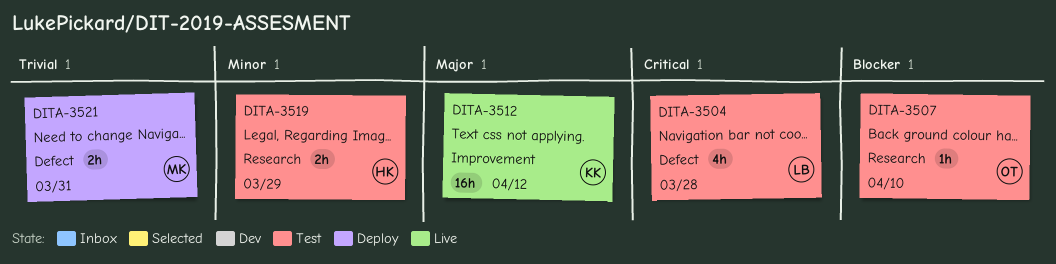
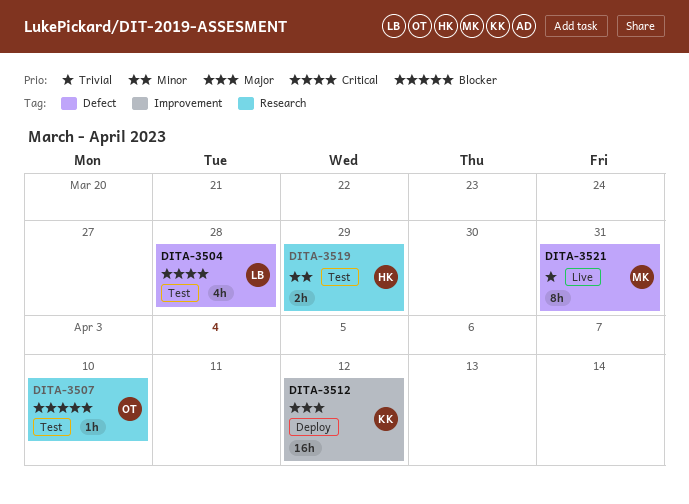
DITA-3512, status: Live -> Deploy
DITA-3521, status: Deploy -> Live
DITA-3521, estimate: 2h -> 8h

